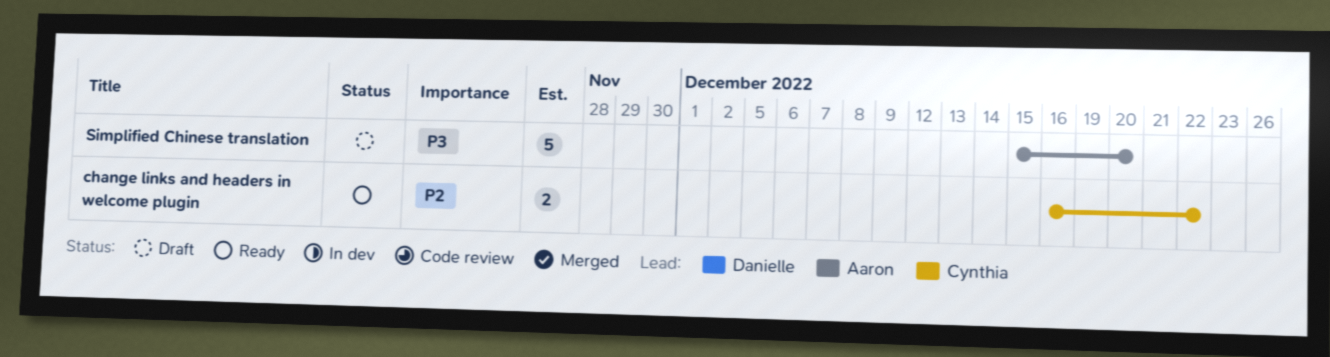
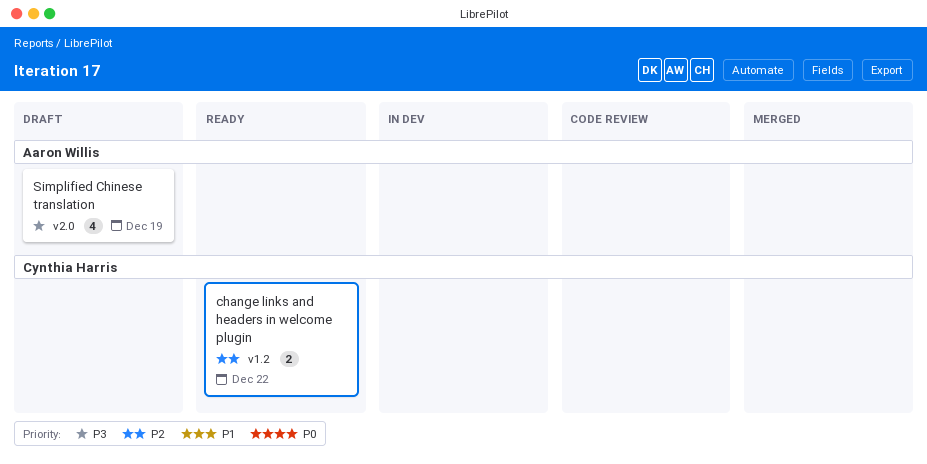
Simplified Chinese translation, estimate: 5 -> 4
Simplified Chinese translation, due: Dec 20 -> Dec 19

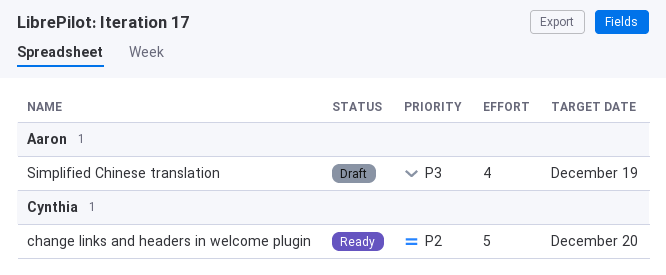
change links and headers in welcome plugin, estimate: 2 -> 5
change links and headers in welcome plugin, due: Dec 22 -> Dec 20

